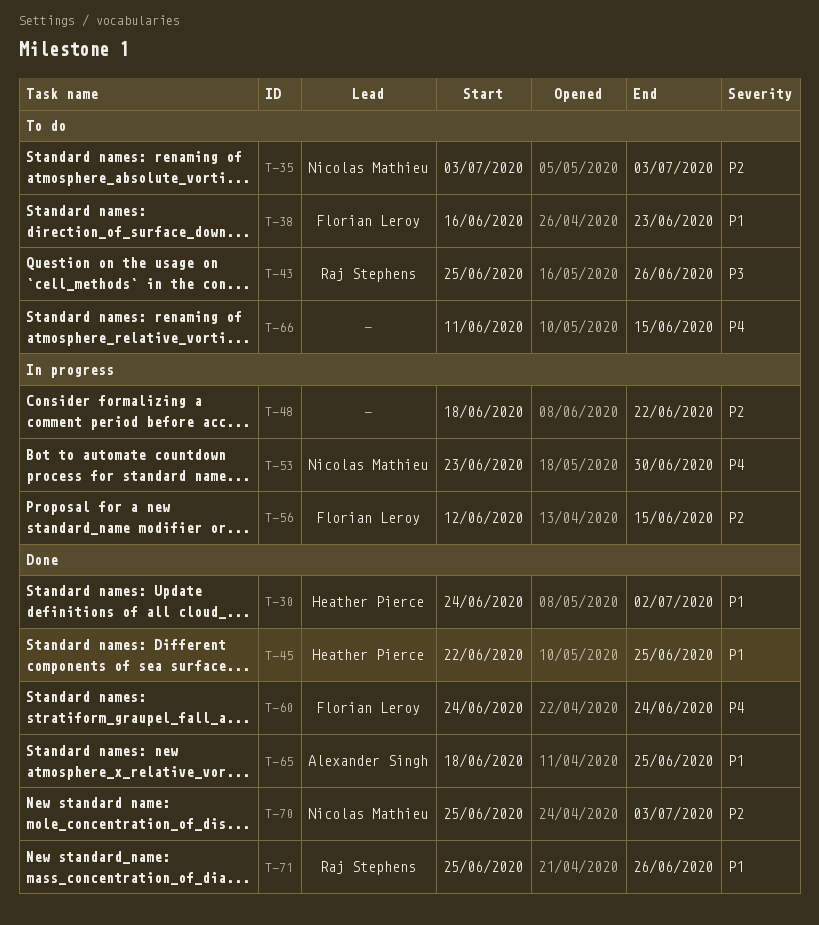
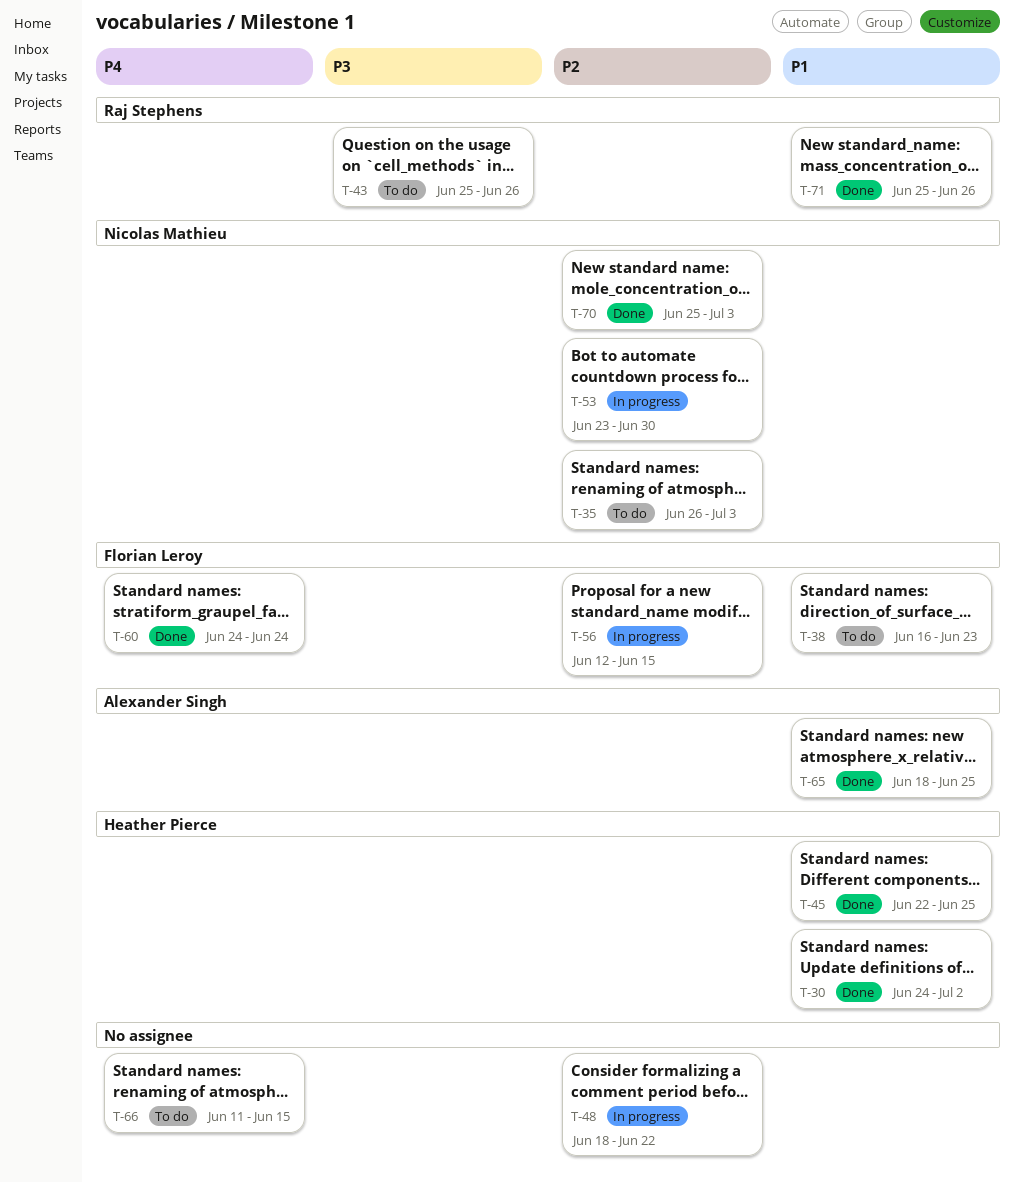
T-35, start: Jul 3 -> Jun 26
T-53, priority: P4 -> P2

